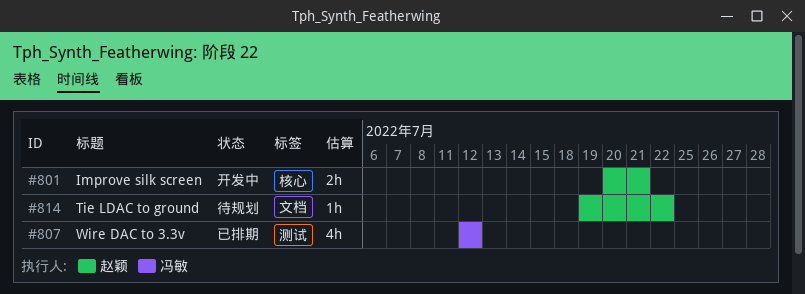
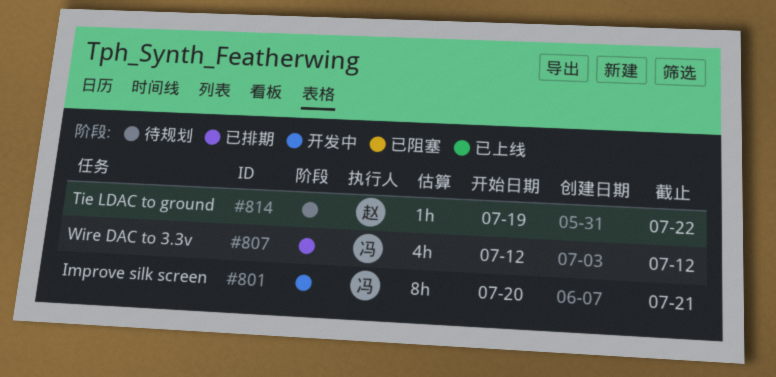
#801, owner: 赵颖 -> 冯敏
#801, estimate: 2h -> 8h

